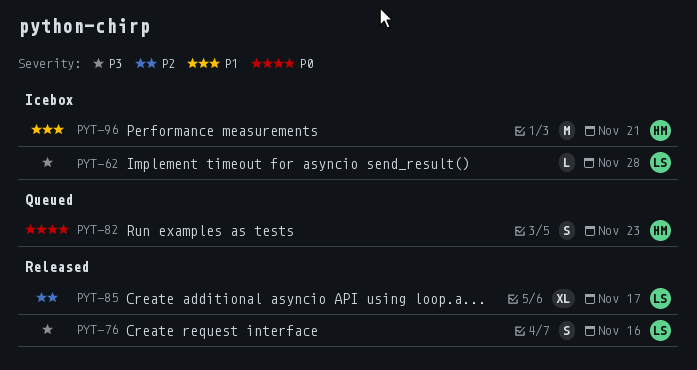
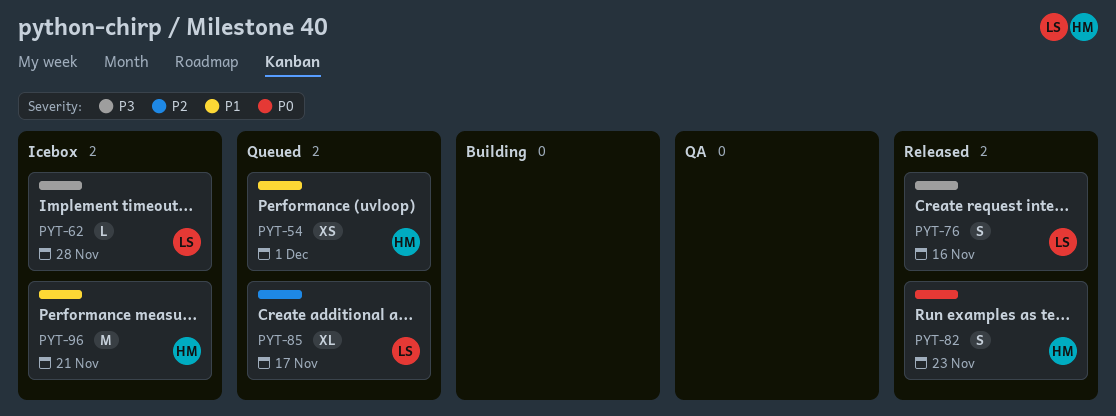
PYT-54: none -> present
PYT-82, status: Queued -> Released
PYT-85, status: Released -> Queued

